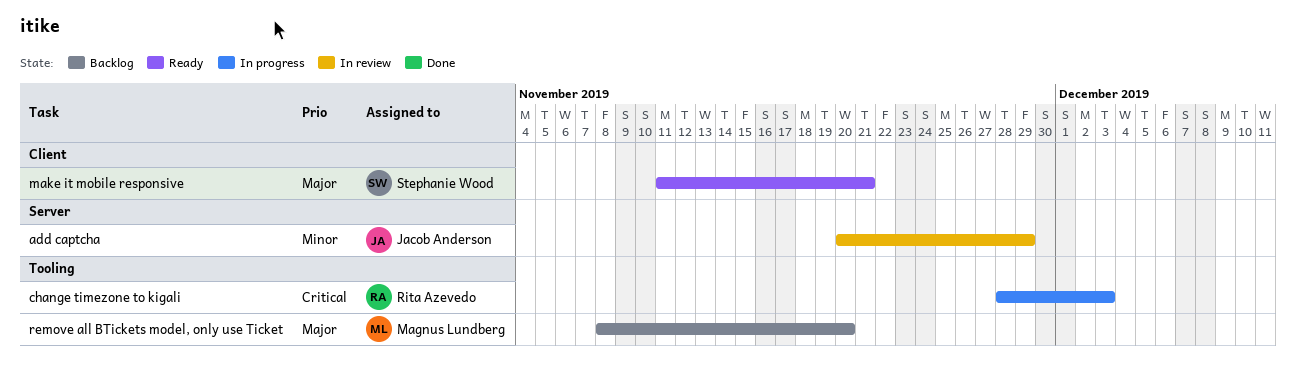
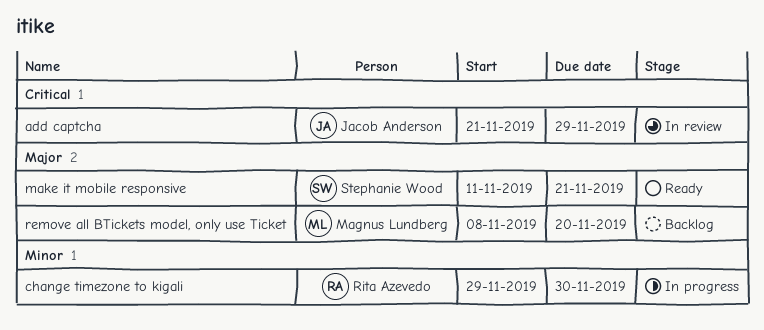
add captcha, priority: Minor -> Critical
add captcha, start: Nov 20 -> Nov 21
change timezone to kigali, priority: Critical -> Minor
change timezone to kigali, start: Nov 28 -> Nov 29
change timezone to kigali, due: Dec 3 -> Nov 30

